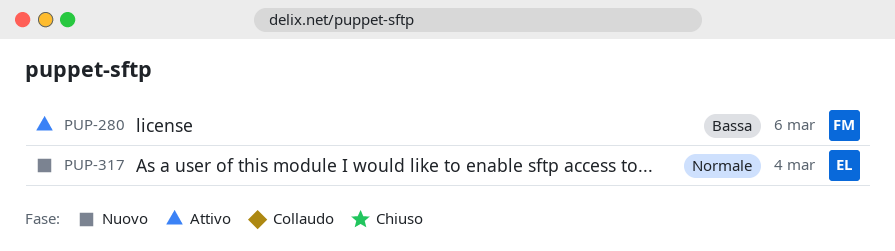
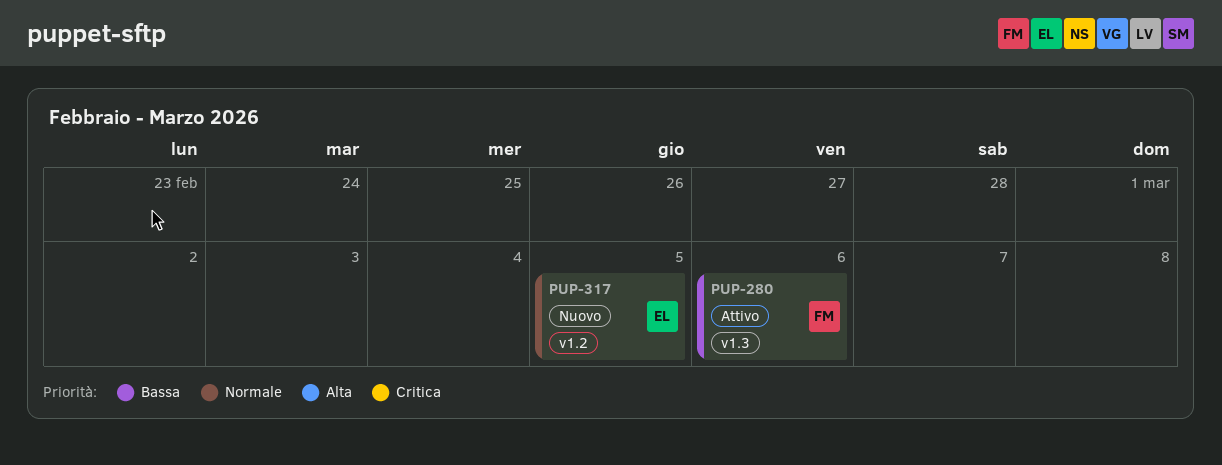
PUP-317, due: Mar 4 -> Mar 5

